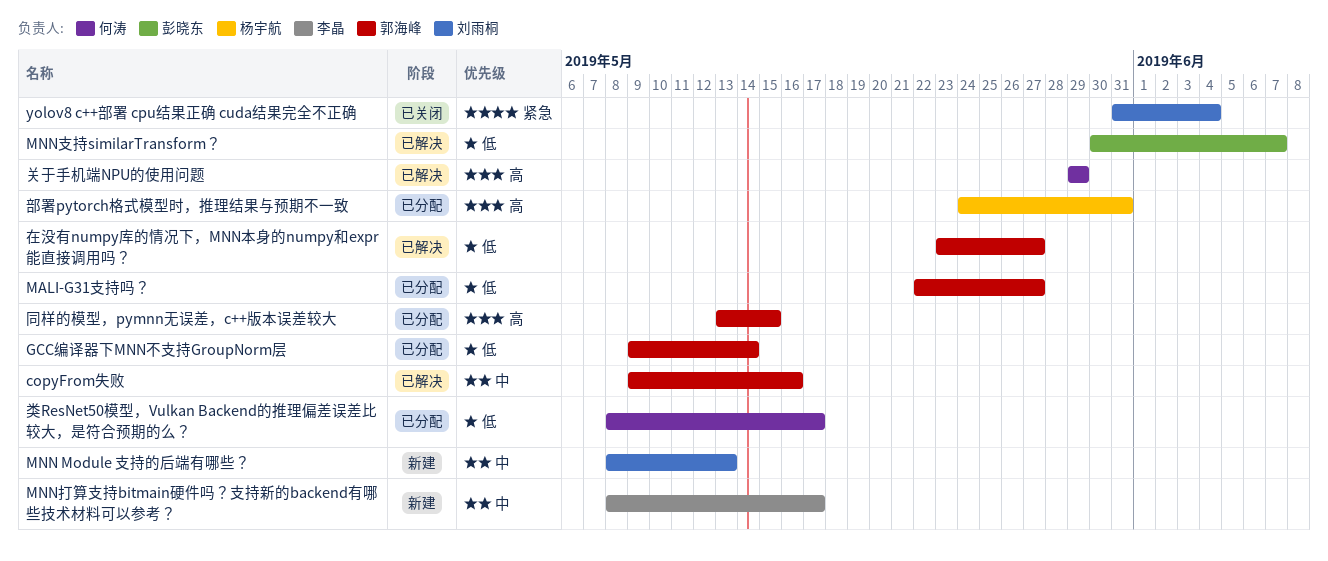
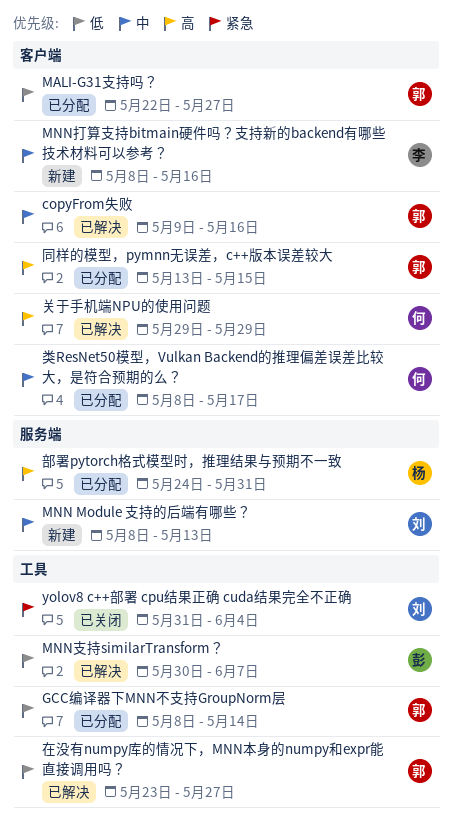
GCC编译器下MNN不支持GroupNorm层, start: May 9 -> May 8
MNN打算支持bitmain硬件吗？支持新的backend有哪些技术材料可以参考？, due: May 17 -> May 16
类ResNet50模型，Vulkan Backend的推理偏差误差比较大，是符合预期的么？, priority: 低 -> 中

